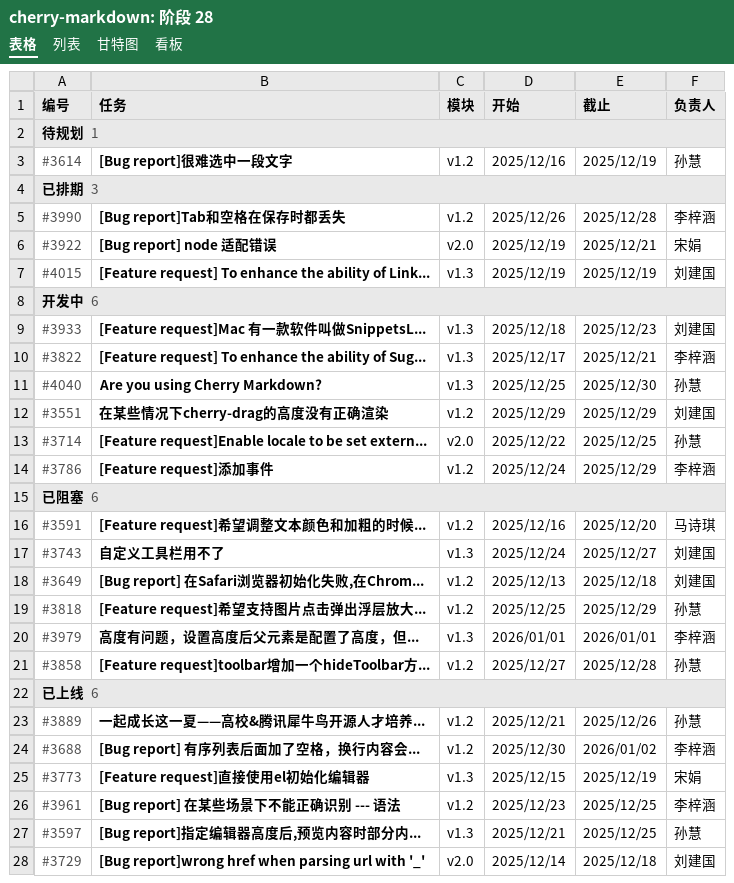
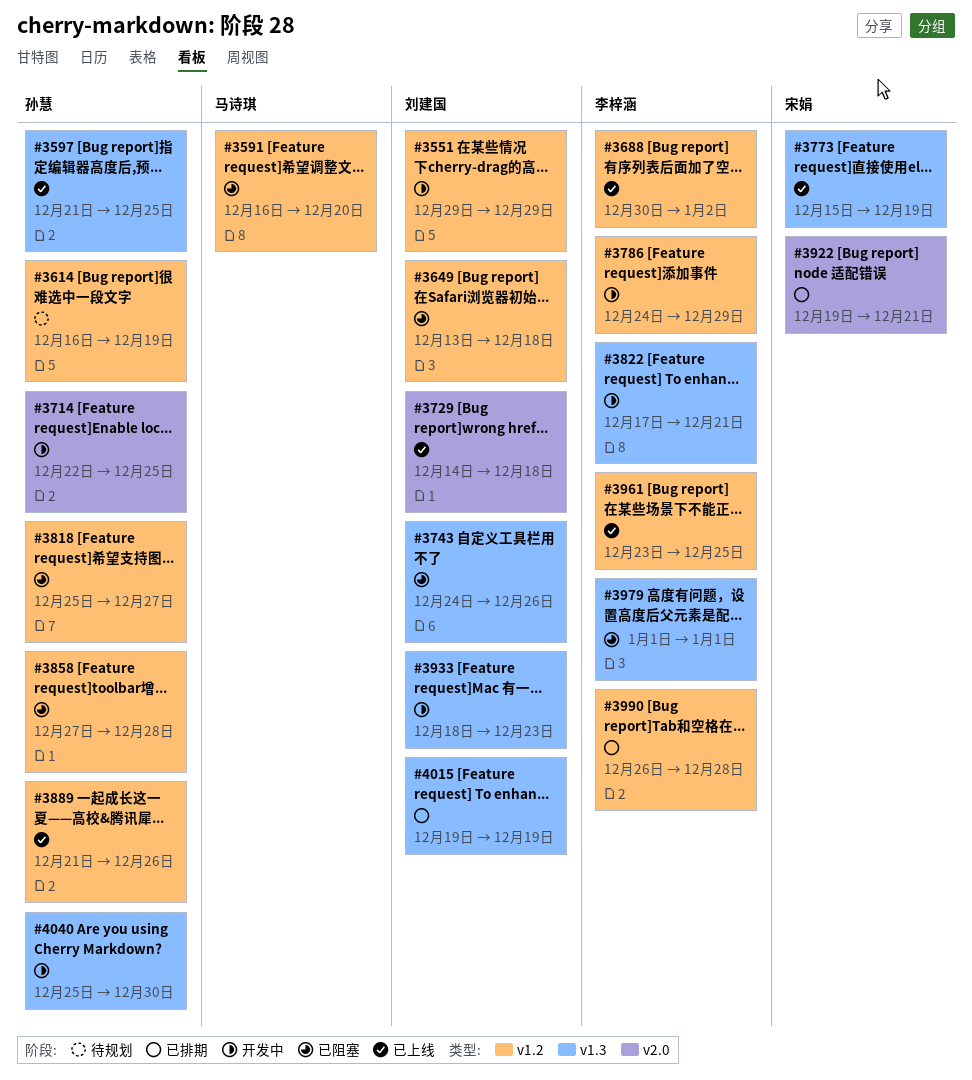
#3743, due: Dec 27 -> Dec 26
#3818, due: Dec 29 -> Dec 27

